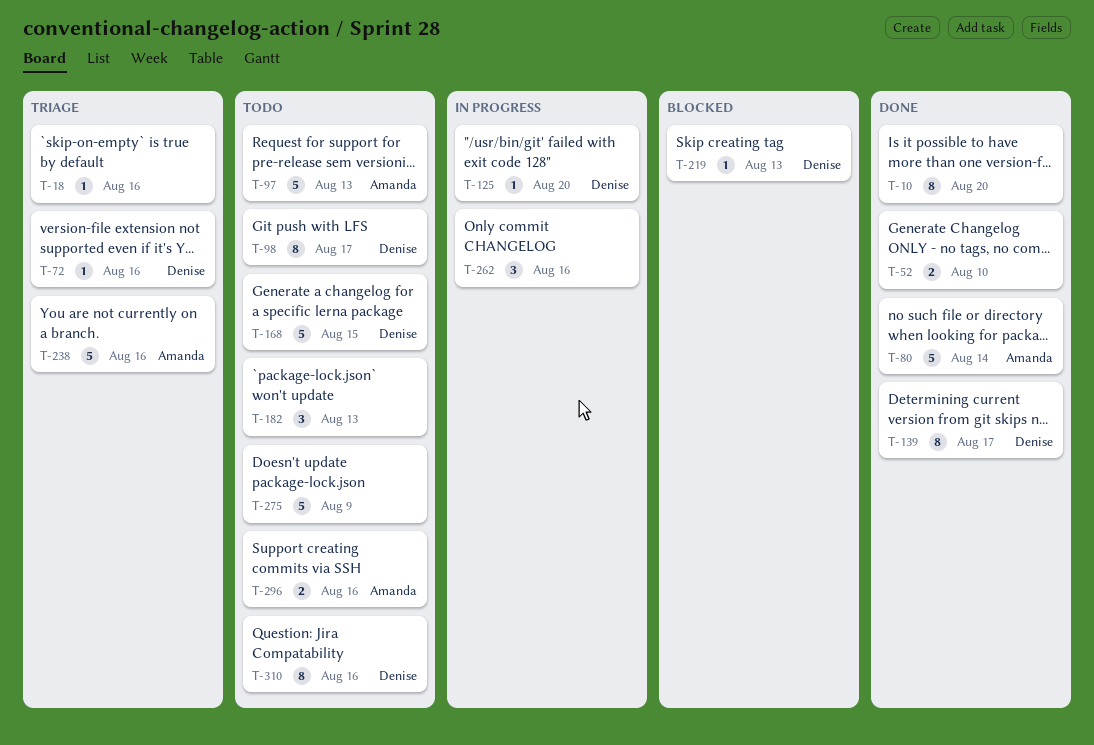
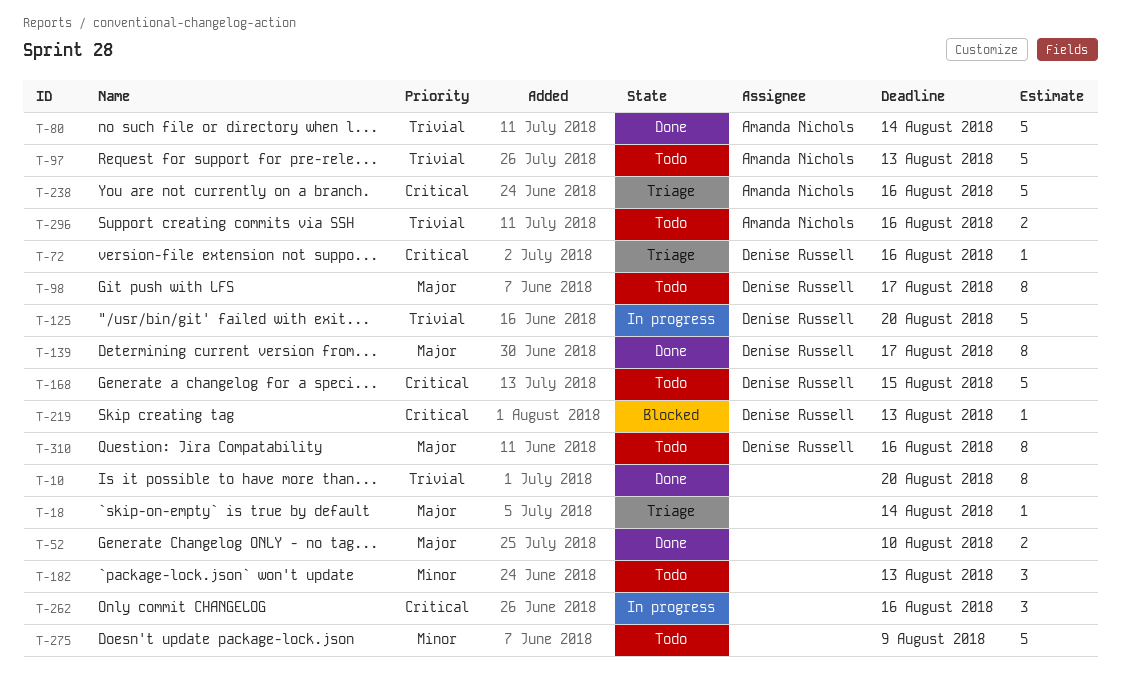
T-18, due: Aug 16 -> Aug 14
T-125, estimate: 1 -> 5

